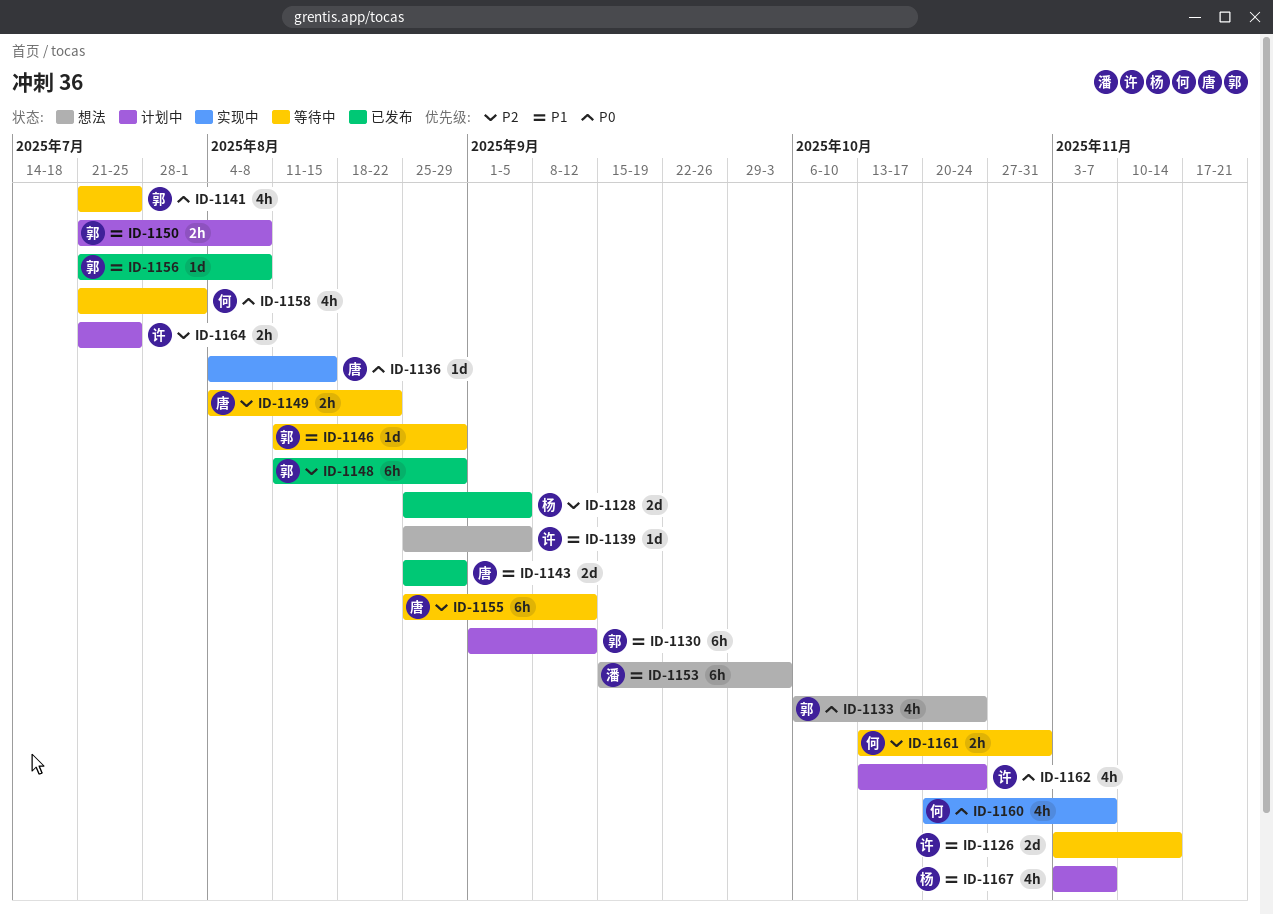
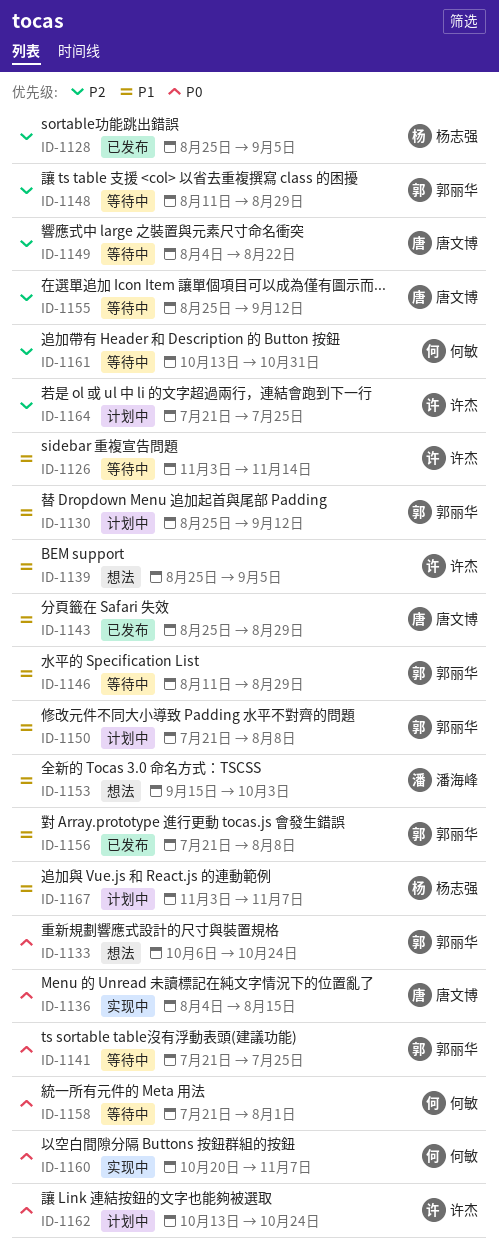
ID-1130, start: Sep 1 -> Aug 25
ID-1148, status: 已发布 -> 等待中

